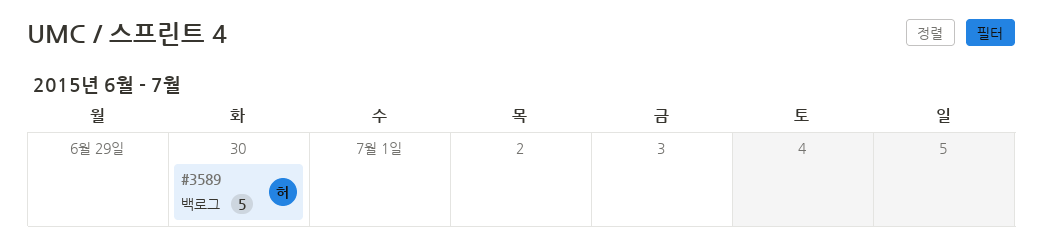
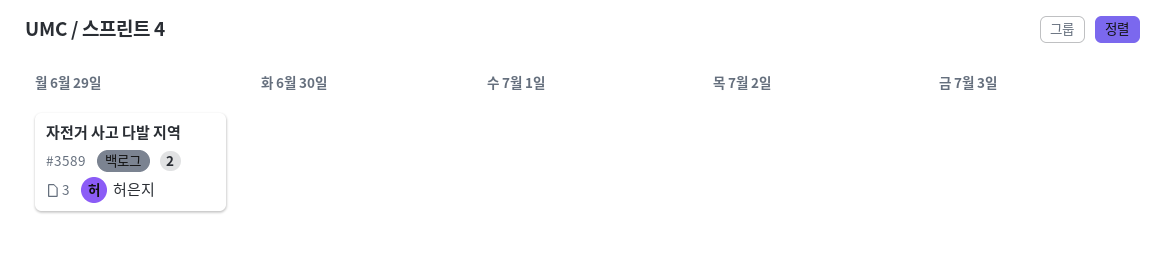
#3589, estimate: 5 -> 2
#3589, due: Jun 30 -> Jun 29

